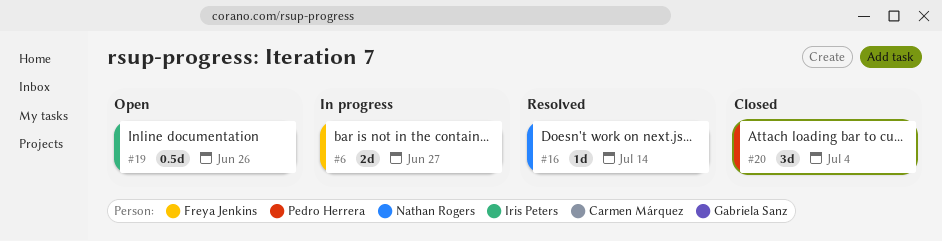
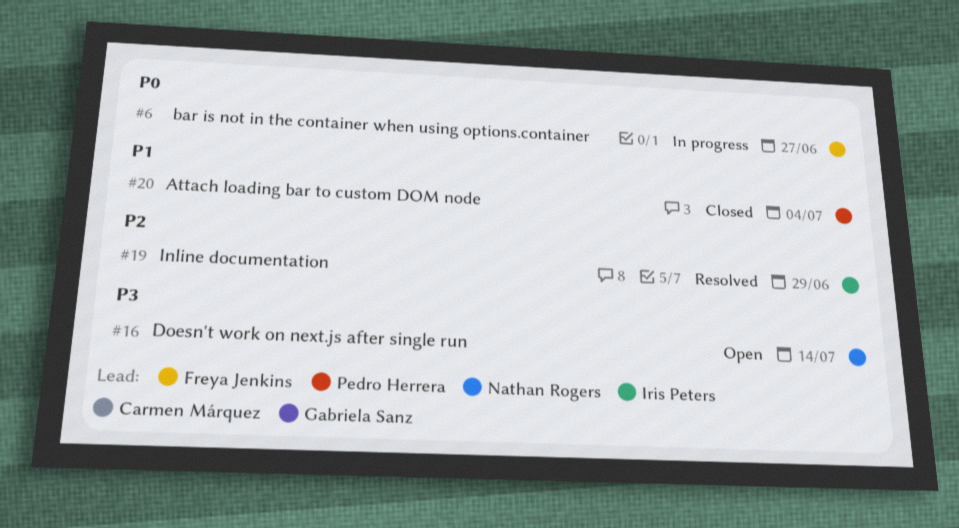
#16, status: Resolved -> Open
#19, status: Open -> Resolved
#19, due: Jun 26 -> Jun 29

